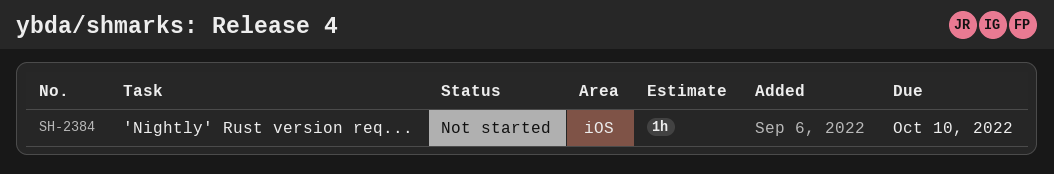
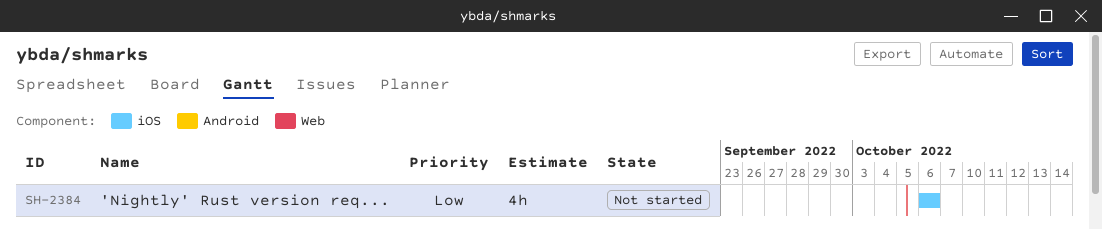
SH-2384, estimate: 1h -> 4h
SH-2384, due: Oct 10 -> Oct 6

